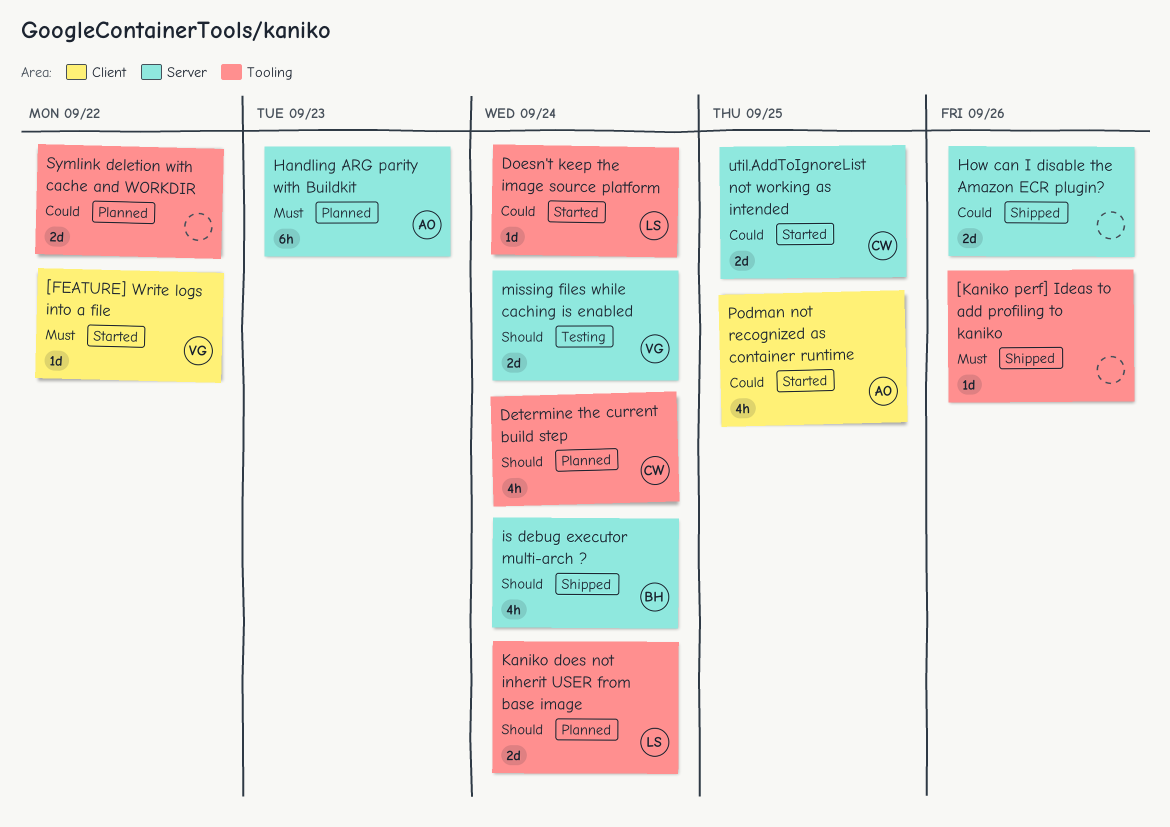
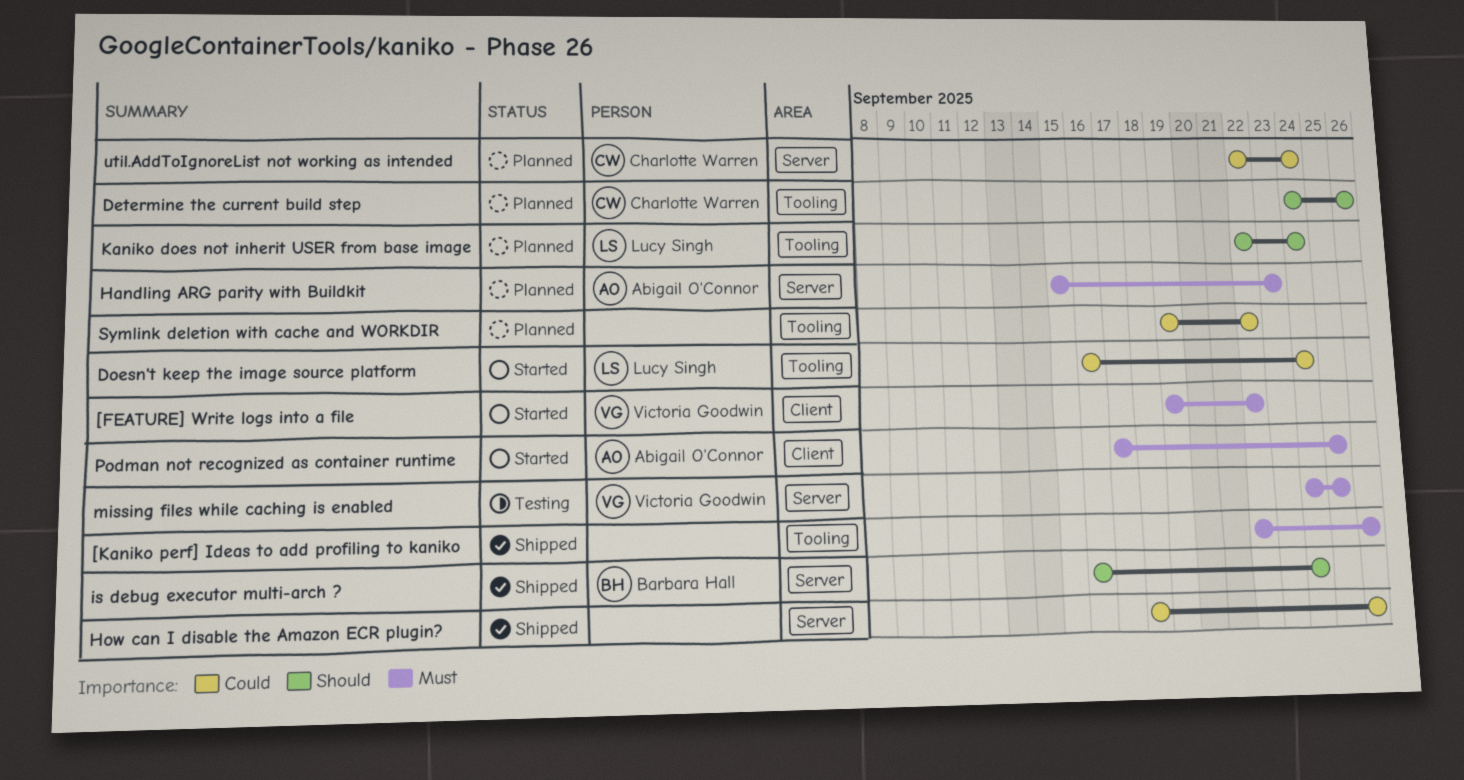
Determine the current build step, due: Sep 24 -> Sep 26
missing files while caching is enabled, priority: Should -> Must
missing files while caching is enabled, due: Sep 24 -> Sep 25
Podman not recognized as container runtime, priority: Could -> Must
util.AddToIgnoreList not working as intended, status: Started -> Planned
util.AddToIgnoreList not working as intended, due: Sep 25 -> Sep 24

